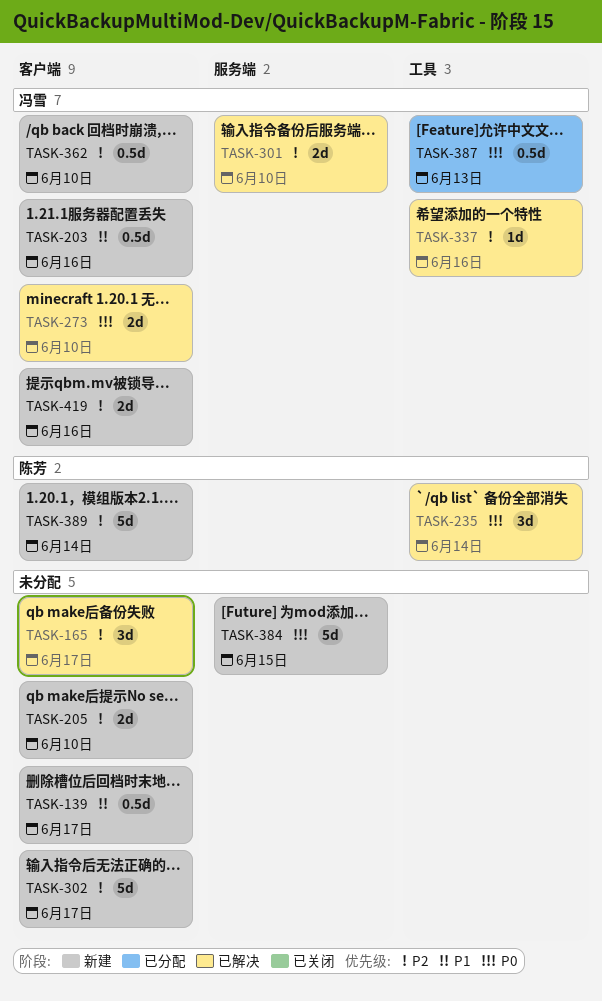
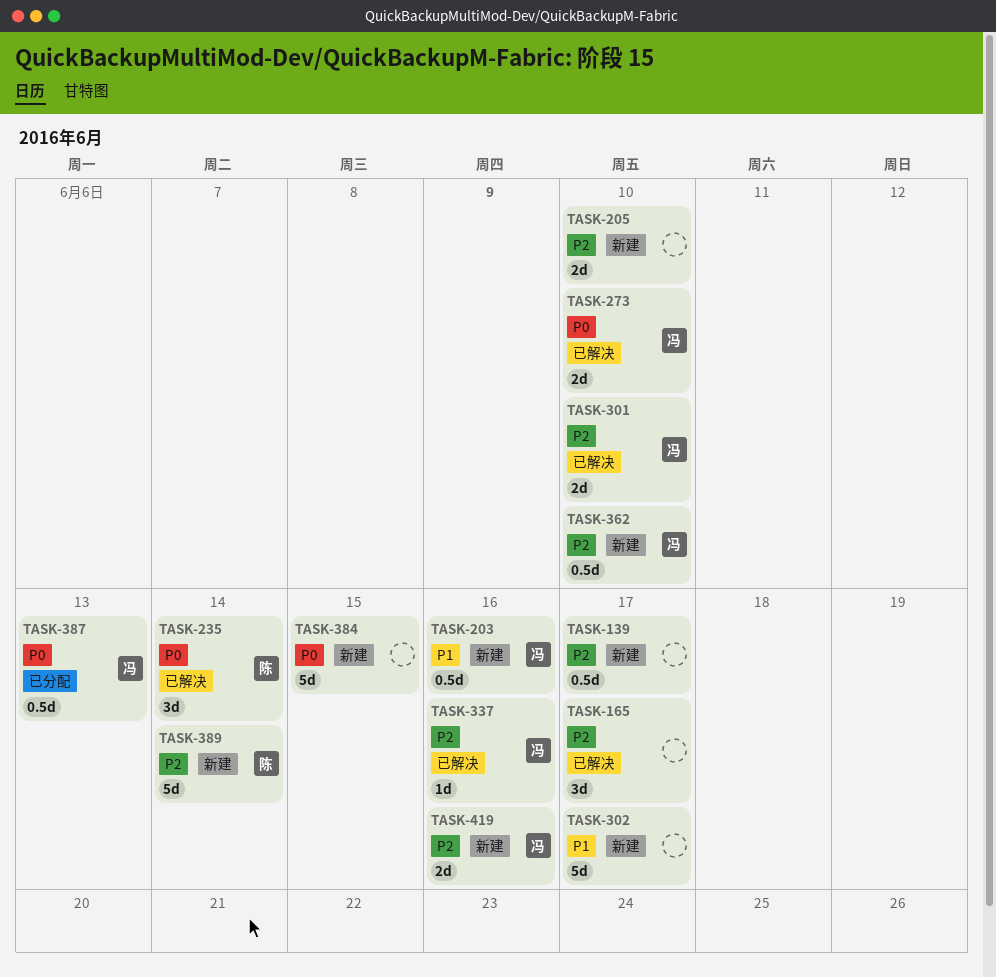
TASK-139, priority: P1 -> P2
TASK-302, priority: P2 -> P1

